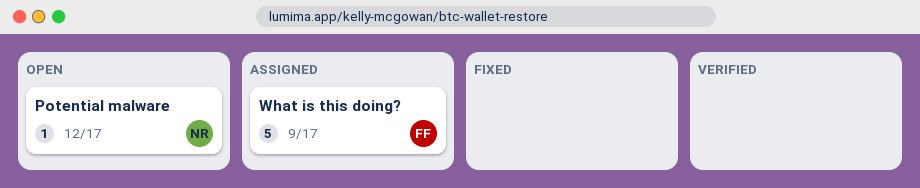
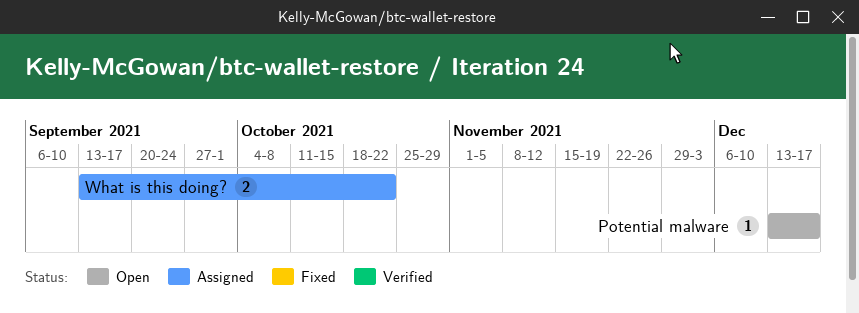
What is this doing?, estimate: 5 -> 2
What is this doing?, due: Sep 17 -> Oct 22

